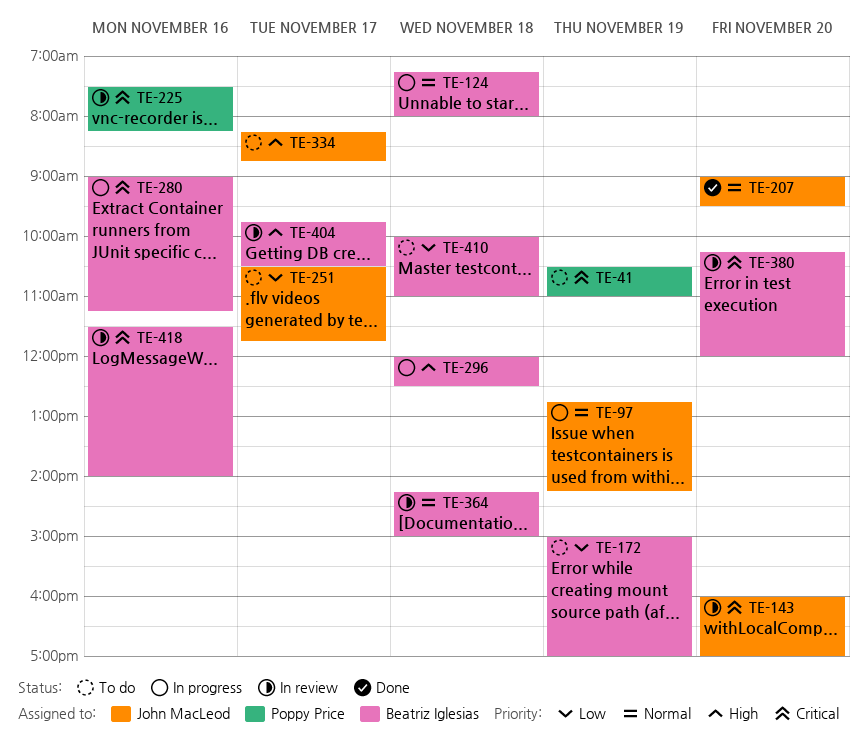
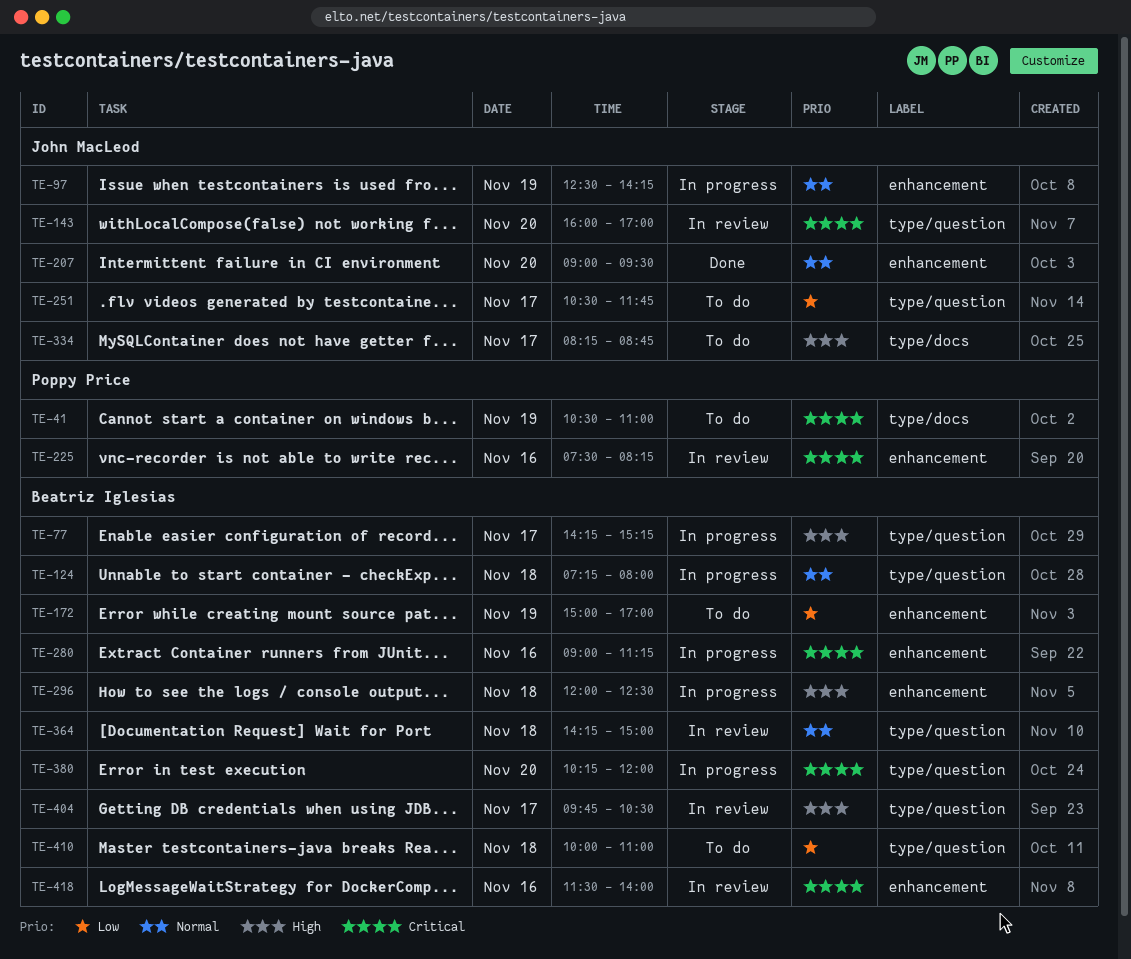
TE-77: none -> present
TE-97, begins: 12:45 -> 12:30
TE-380, status: In review -> In progress

